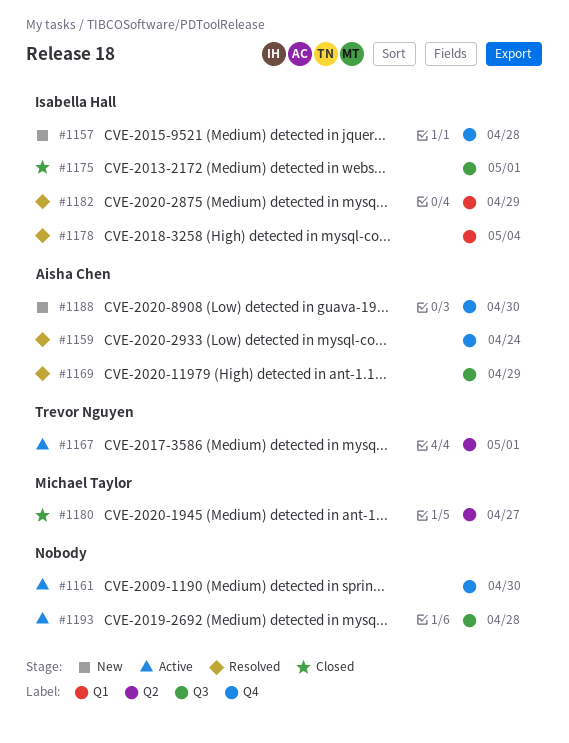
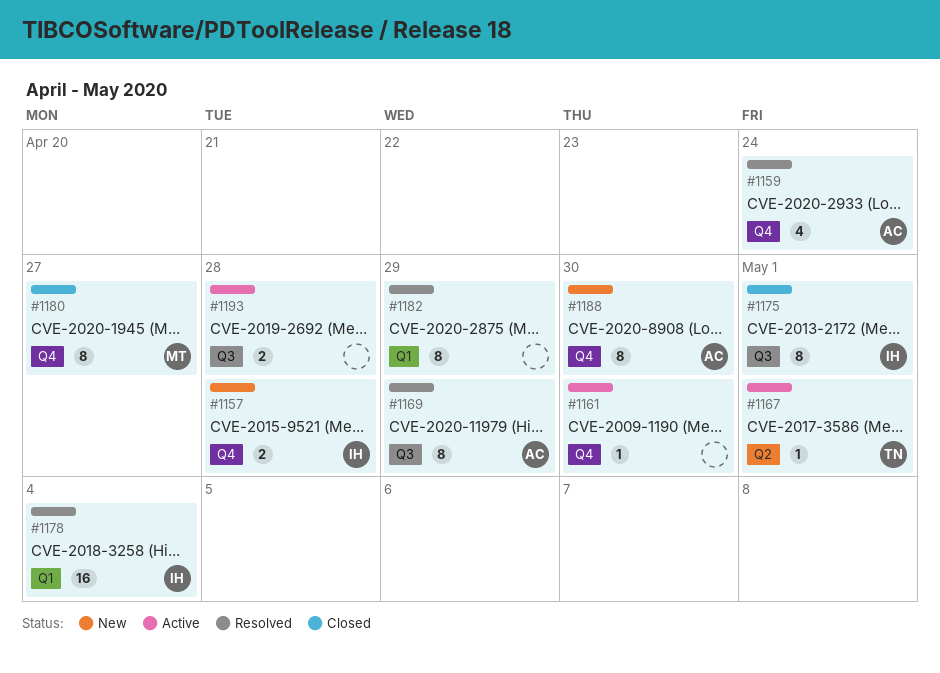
#1180, label: Q2 -> Q4
#1182, owner: Isabella Hall -> none

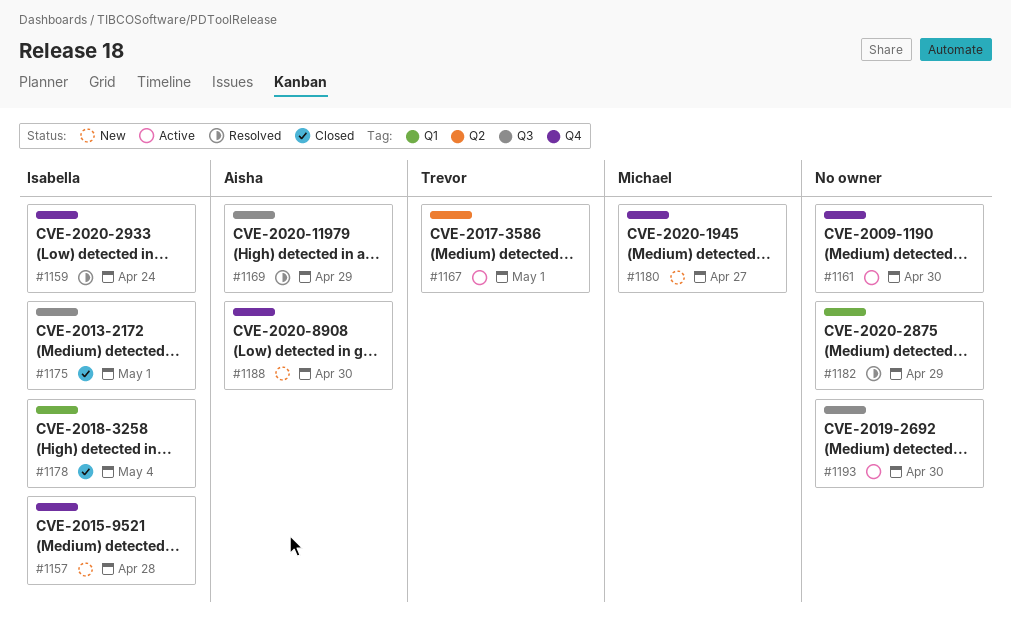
#1159, owner: Aisha -> Isabella
#1178, status: Resolved -> Closed
#1180, status: Closed -> New
#1193, due: Apr 28 -> Apr 30

